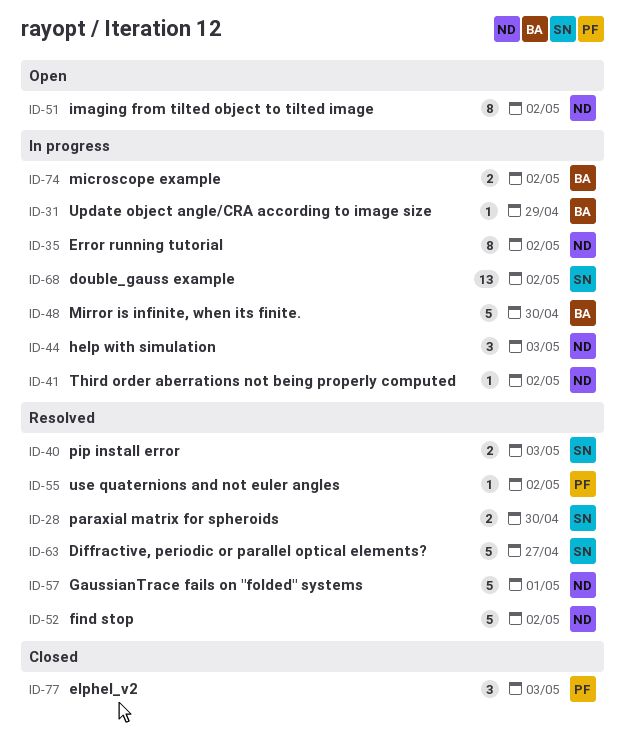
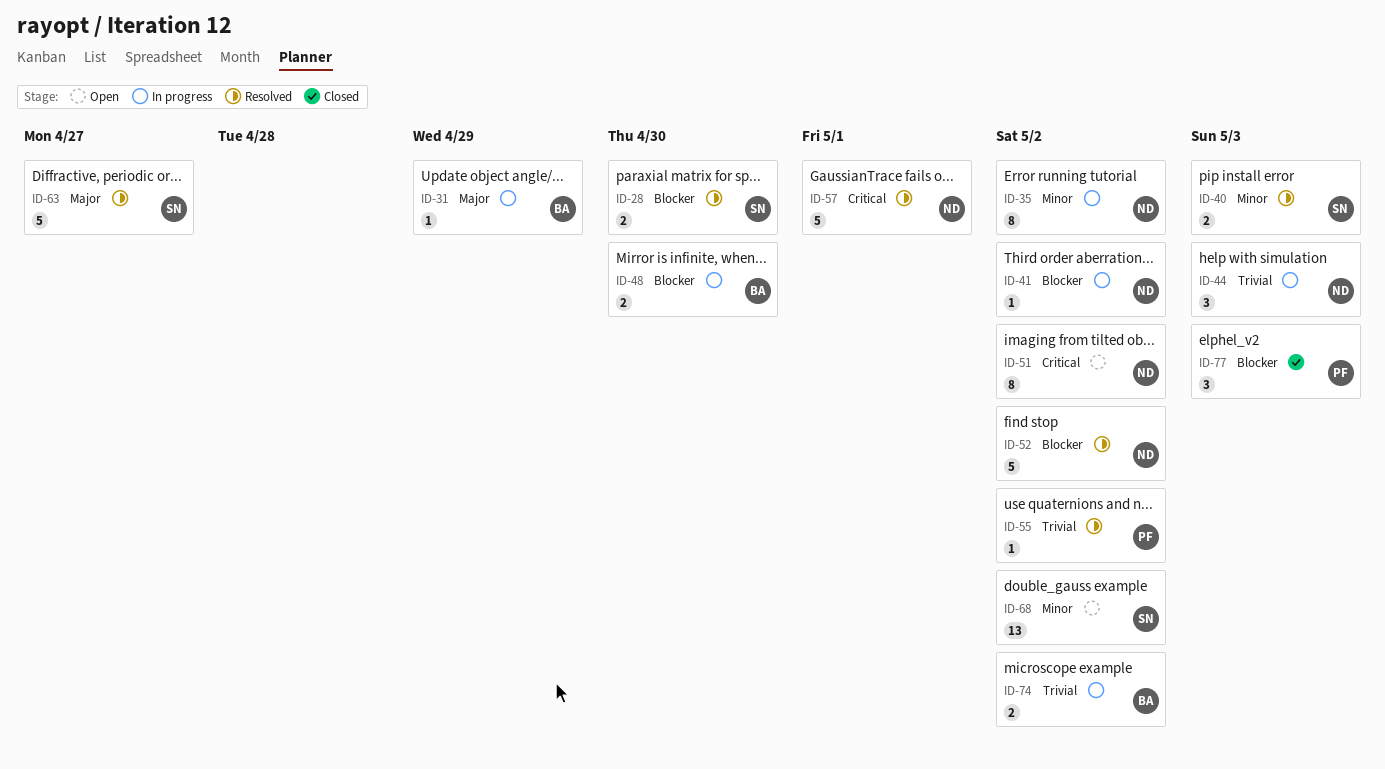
ID-48, estimate: 5 -> 2
ID-68, status: In progress -> Open

